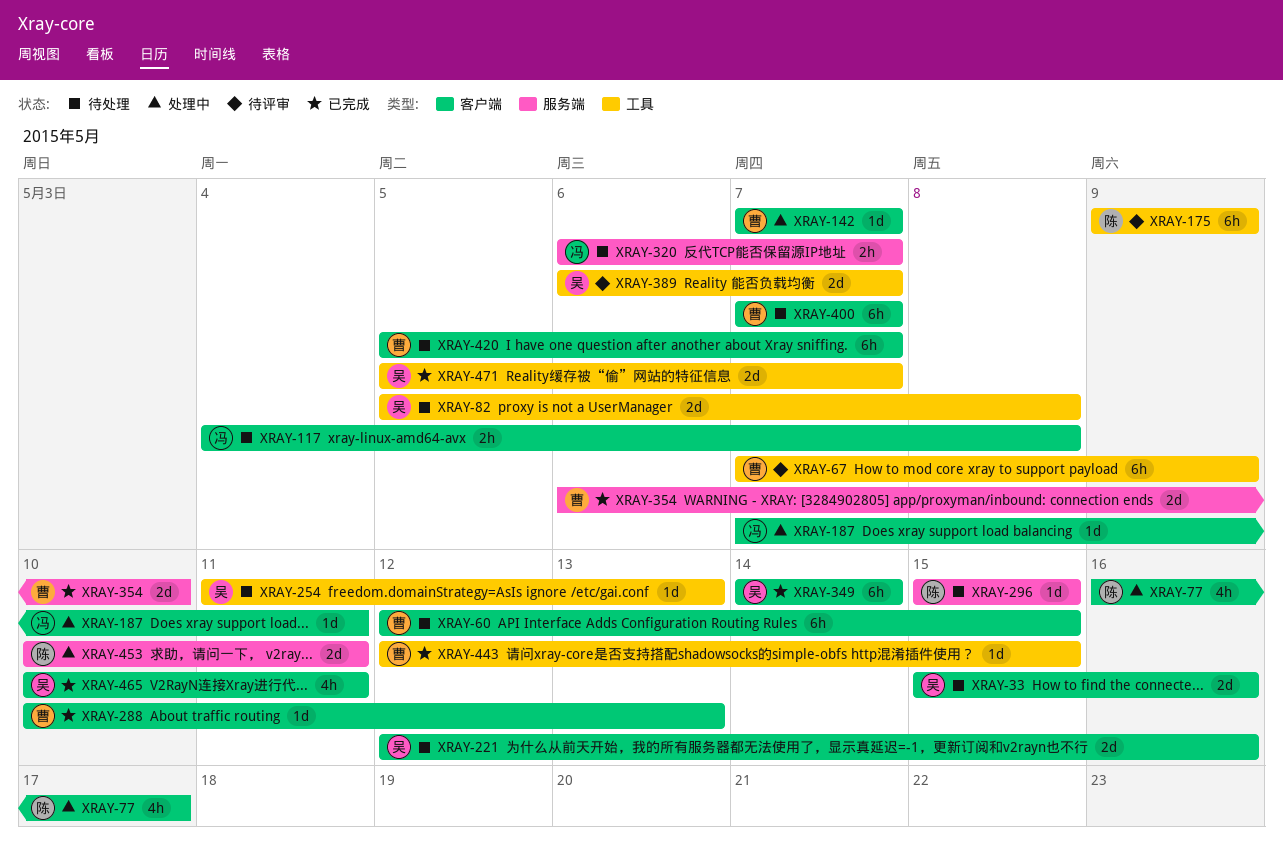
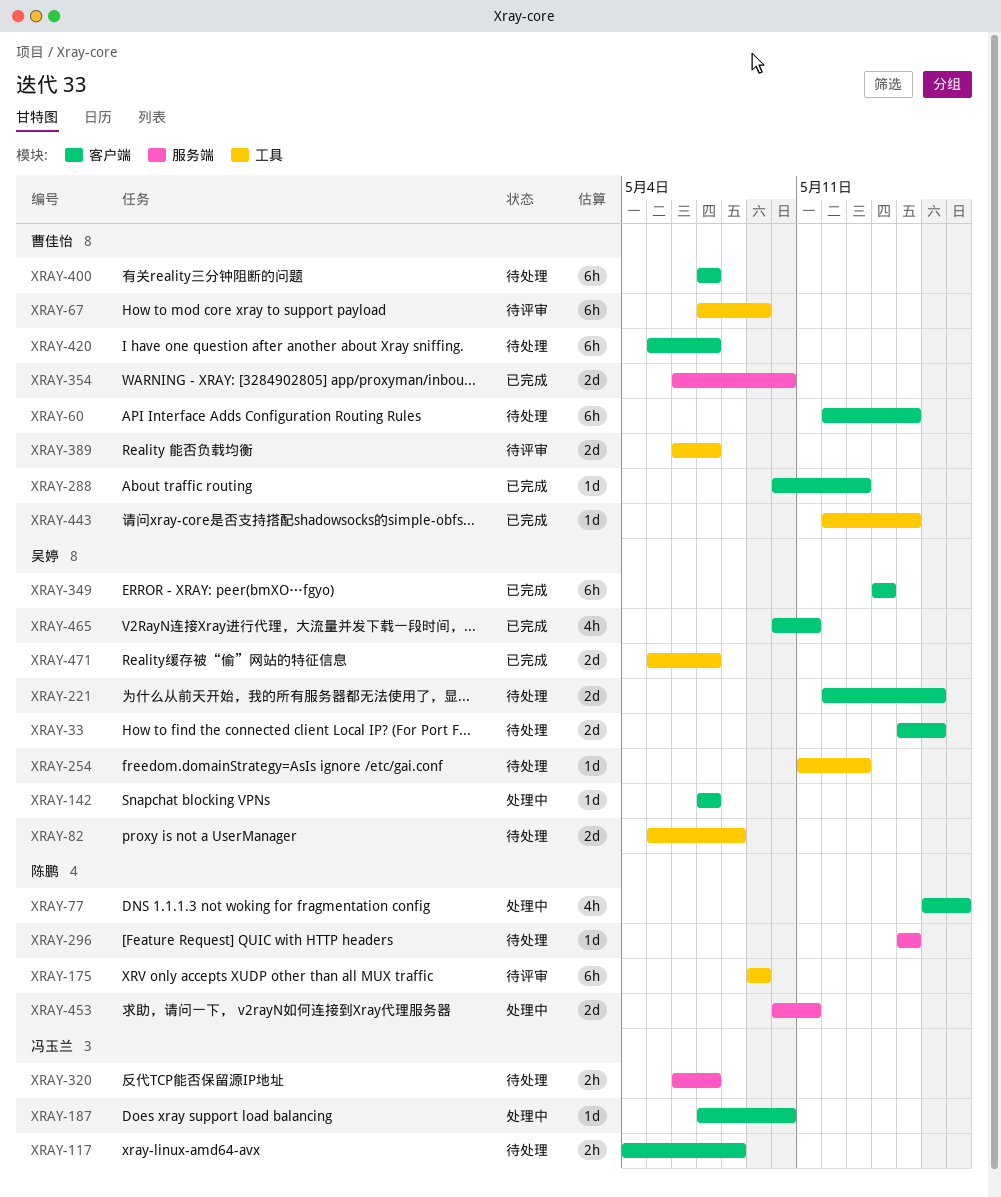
XRAY-142, owner: 曹佳怡 -> 吴婷
XRAY-187, due: May 11 -> May 10
XRAY-389, owner: 吴婷 -> 曹佳怡

